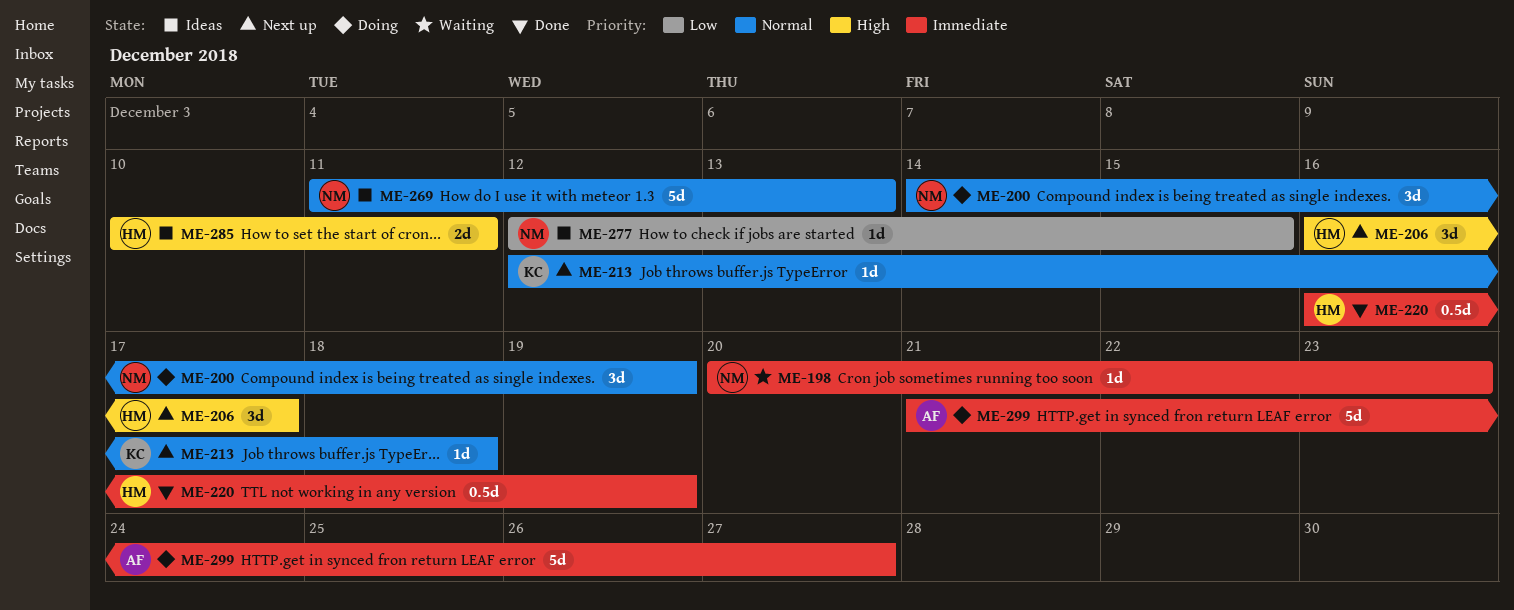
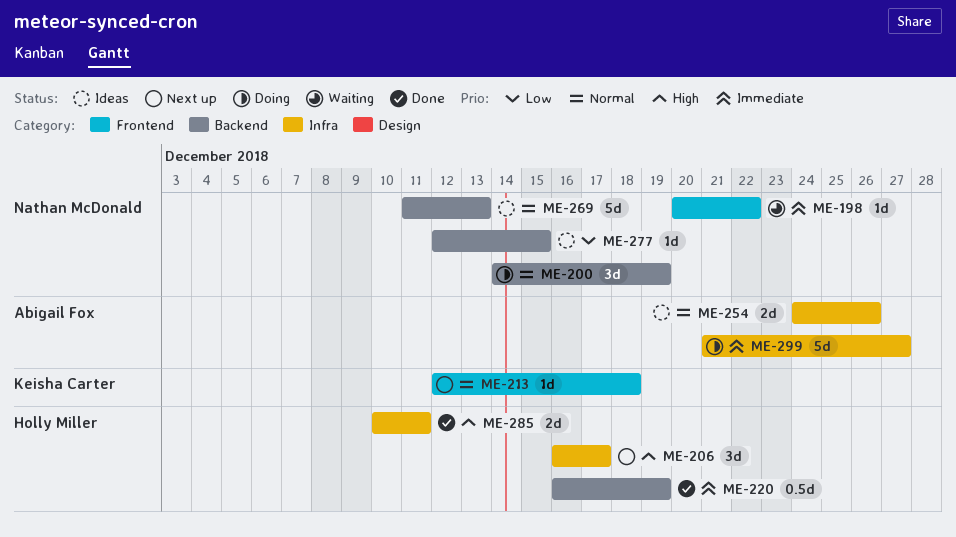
ME-198, due: Dec 23 -> Dec 22
ME-254: none -> present
ME-285, status: Ideas -> Done

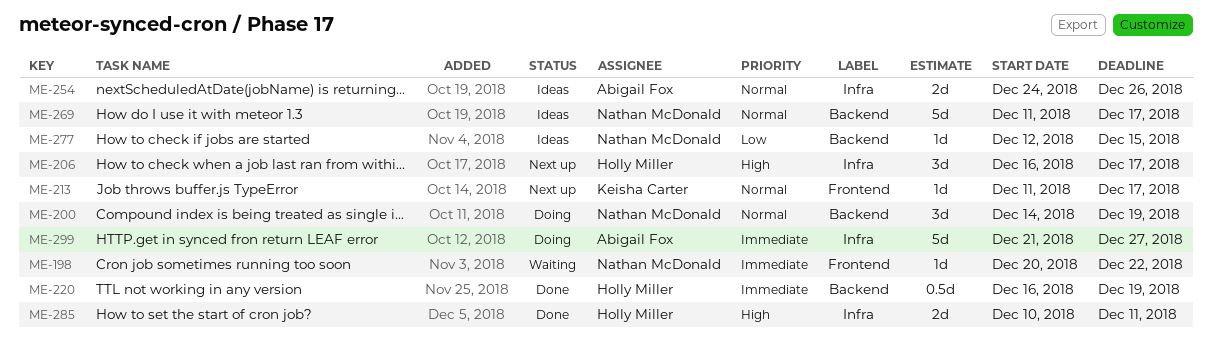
ME-213, start: Dec 12 -> Dec 11
ME-213, due: Dec 18 -> Dec 17
ME-269, due: Dec 13 -> Dec 17

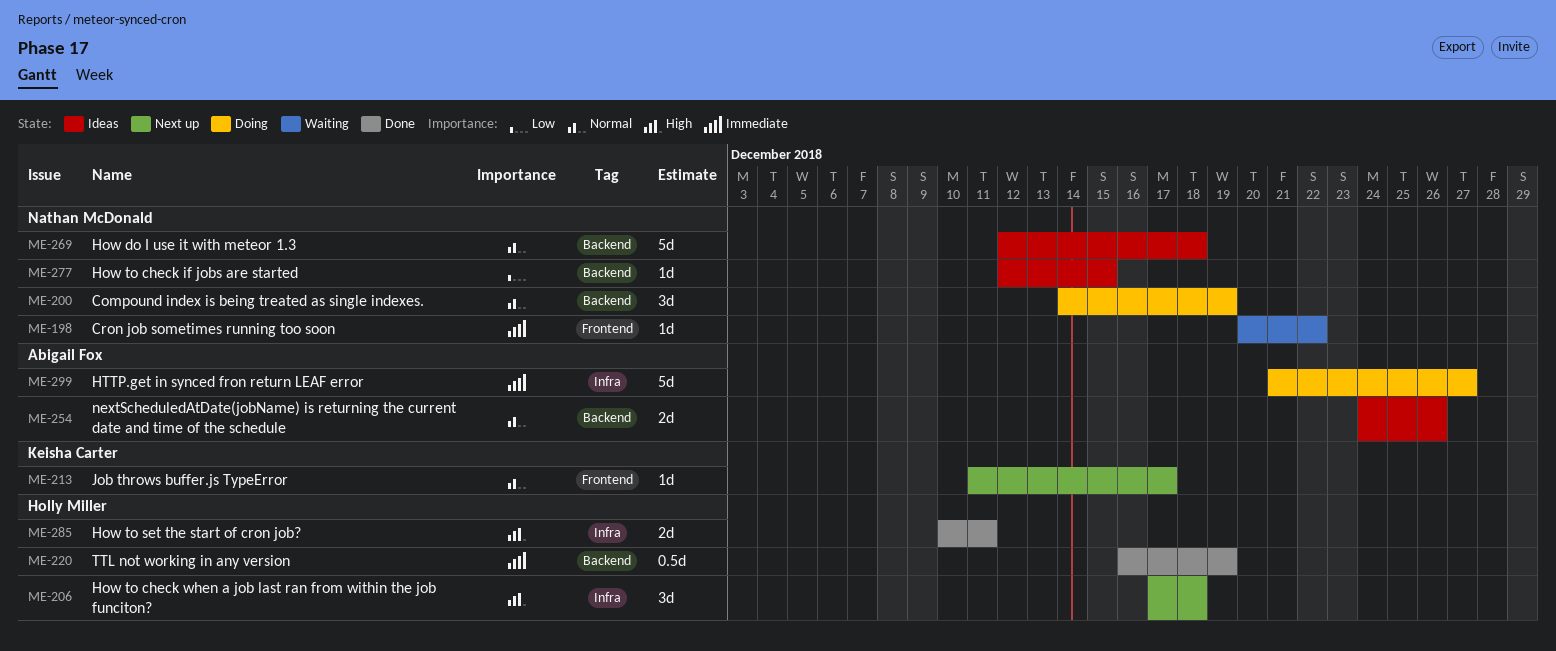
ME-206, start: Dec 16 -> Dec 17
ME-206, due: Dec 17 -> Dec 18
ME-254, label: Infra -> Backend
ME-269, start: Dec 11 -> Dec 12
ME-269, due: Dec 17 -> Dec 18

